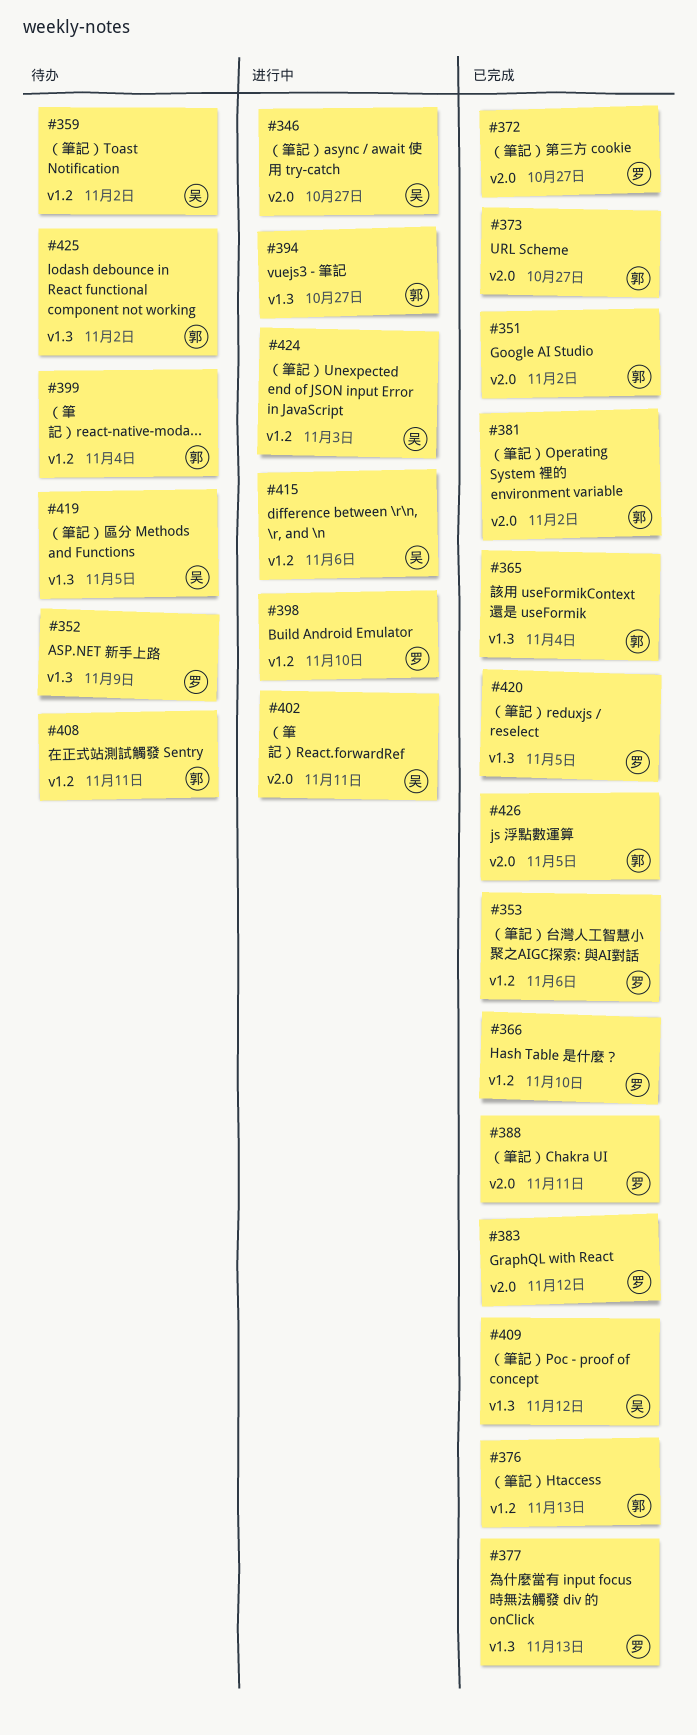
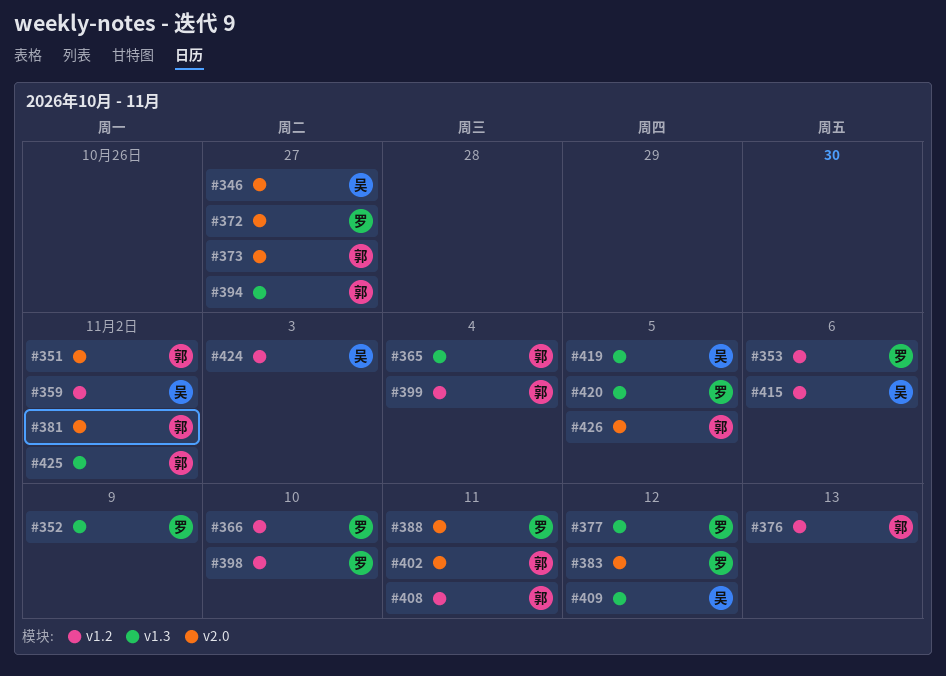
#377, due: Nov 13 -> Nov 12
#402, owner: 吴 -> 郭

